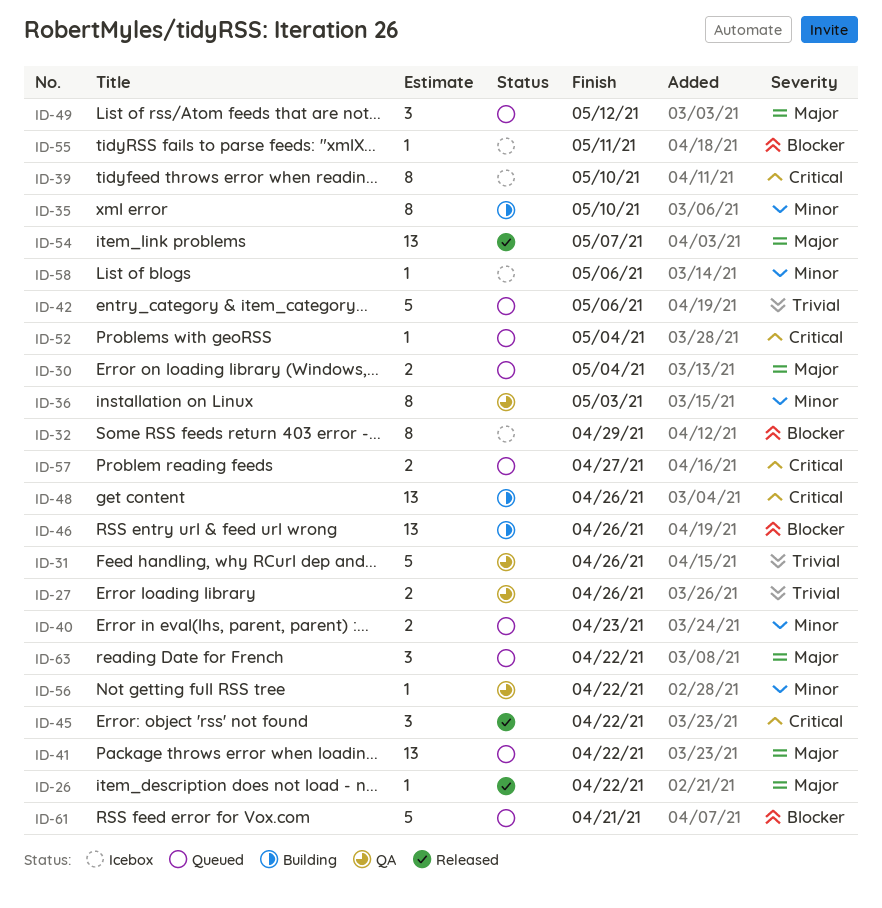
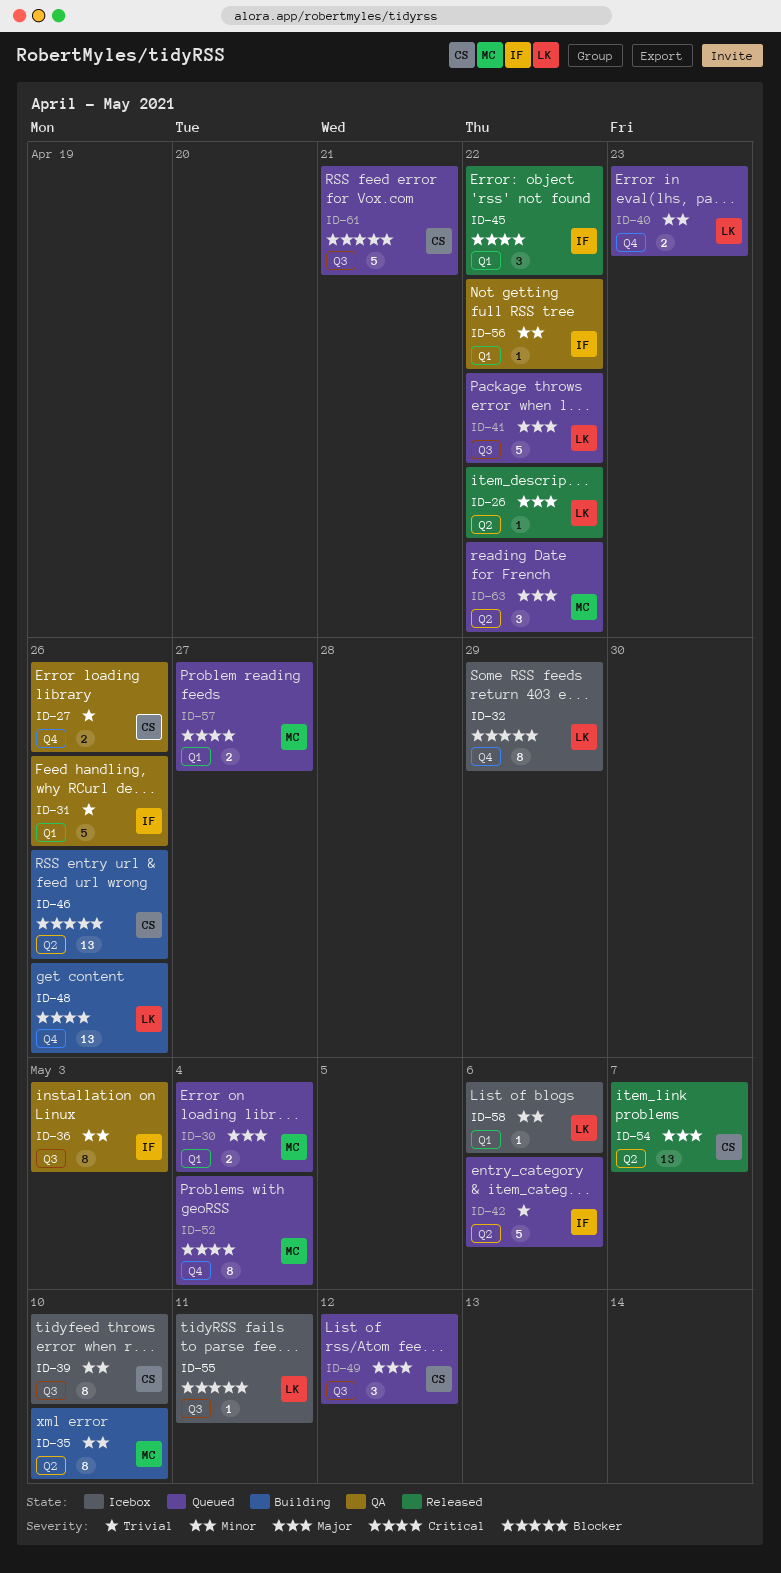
ID-39, priority: Critical -> Minor
ID-41, estimate: 13 -> 5
ID-52, estimate: 1 -> 8

